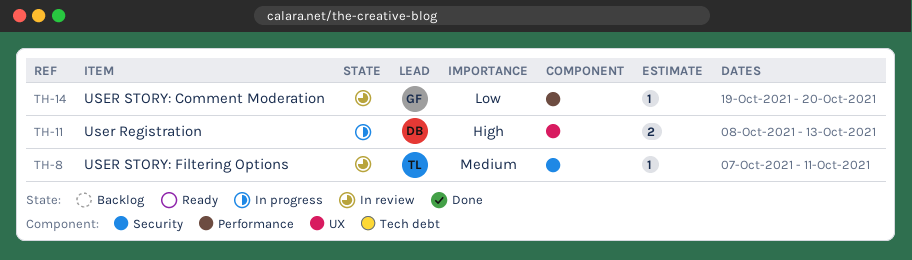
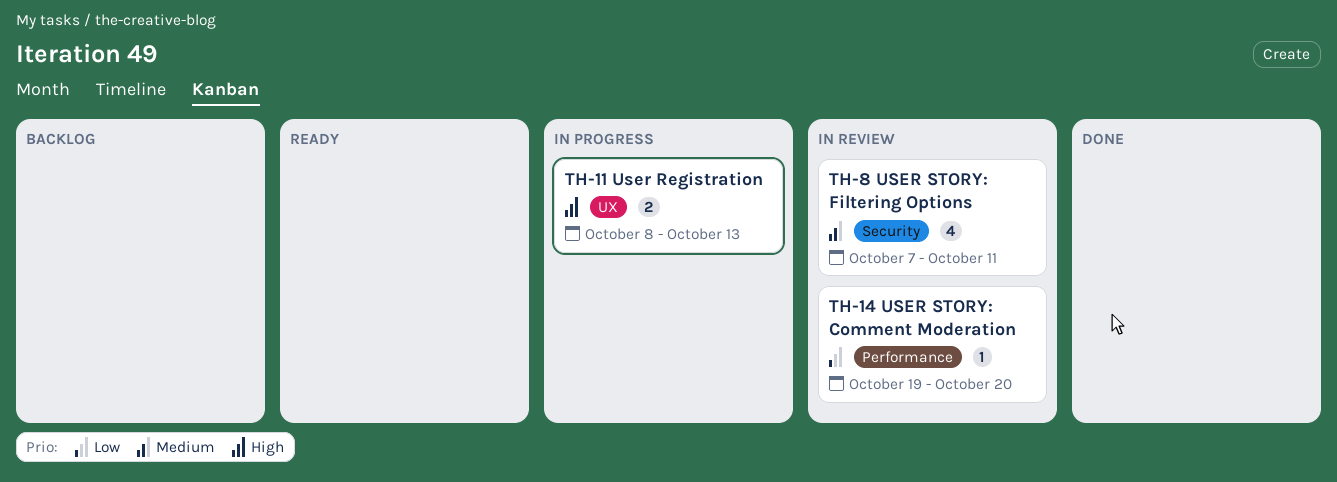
TH-8, estimate: 1 -> 4

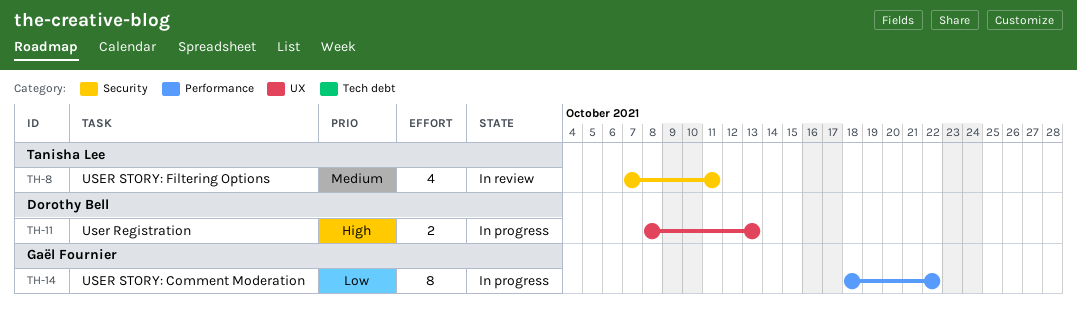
TH-14, status: In review -> In progress
TH-14, estimate: 1 -> 8
TH-14, start: Oct 19 -> Oct 18
TH-14, due: Oct 20 -> Oct 22

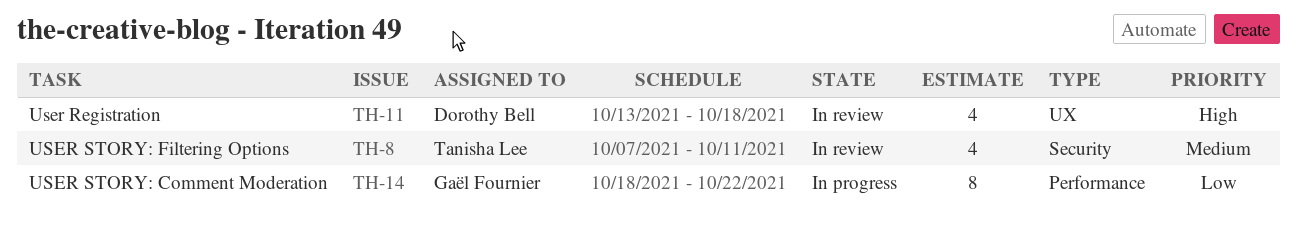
TH-11, status: In progress -> In review
TH-11, estimate: 2 -> 4
TH-11, start: Oct 8 -> Oct 13
TH-11, due: Oct 13 -> Oct 18

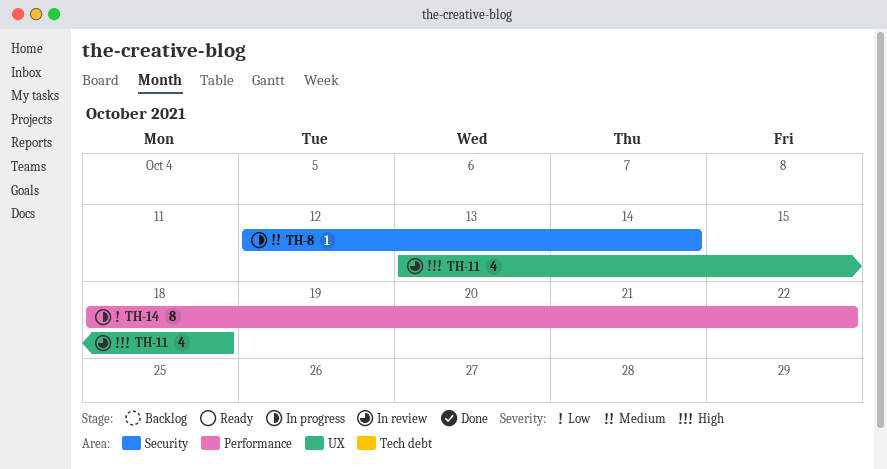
TH-8, status: In review -> In progress
TH-8, estimate: 4 -> 1
TH-8, start: Oct 7 -> Oct 12
TH-8, due: Oct 11 -> Oct 14

